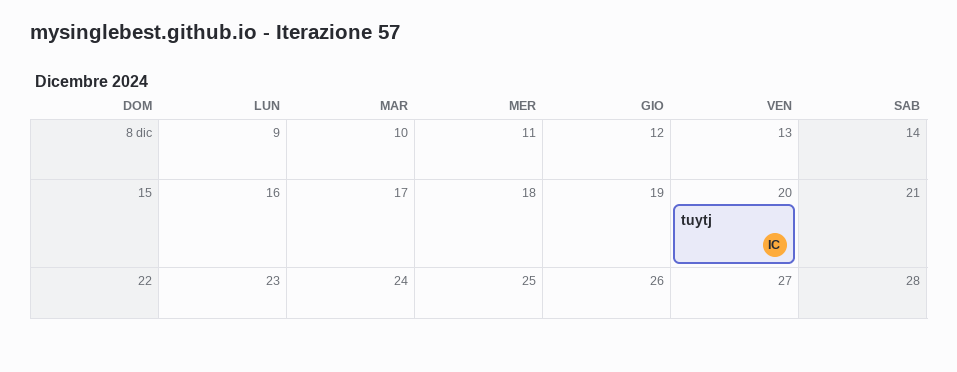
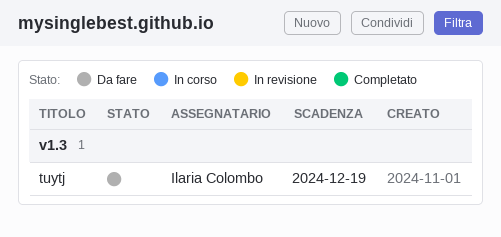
tuytj, due: Dec 20 -> Dec 19

